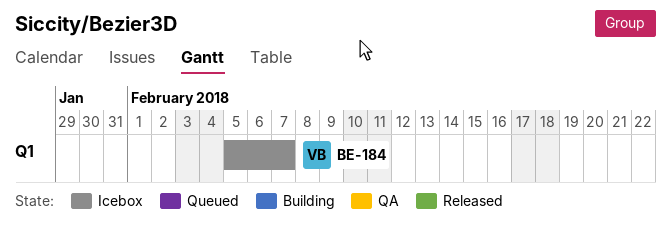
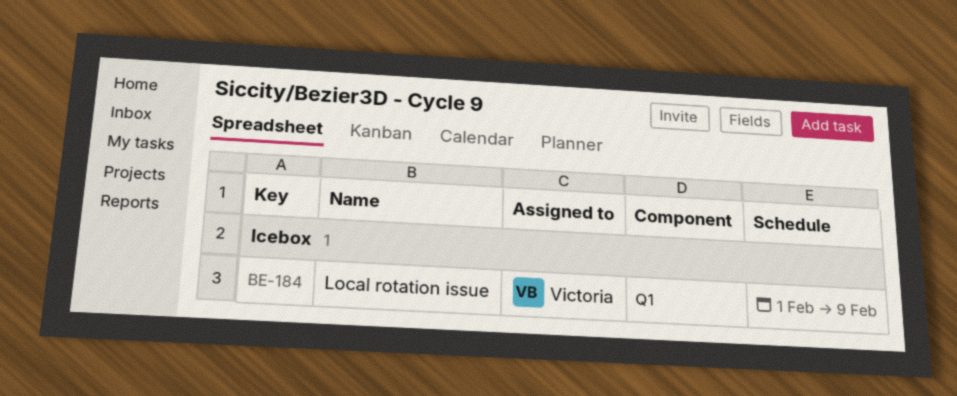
BE-184, start: Feb 5 -> Feb 1
BE-184, due: Feb 7 -> Feb 9

